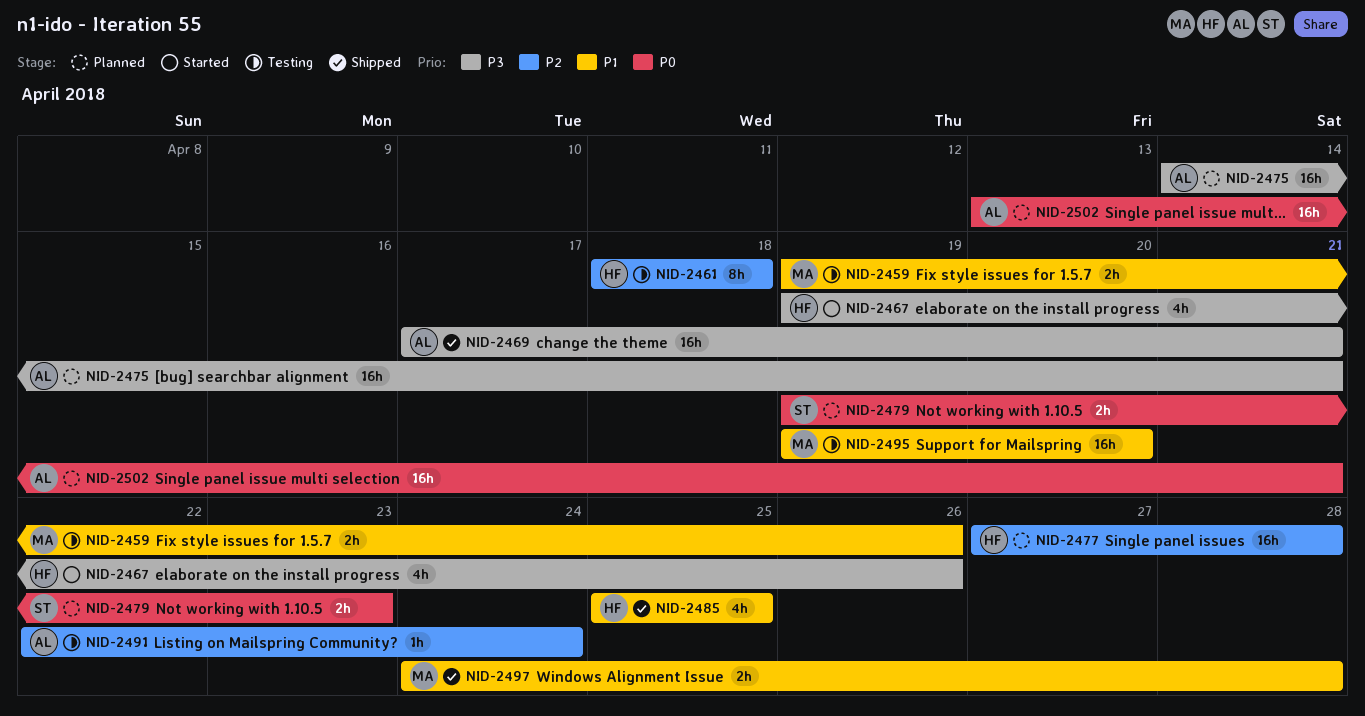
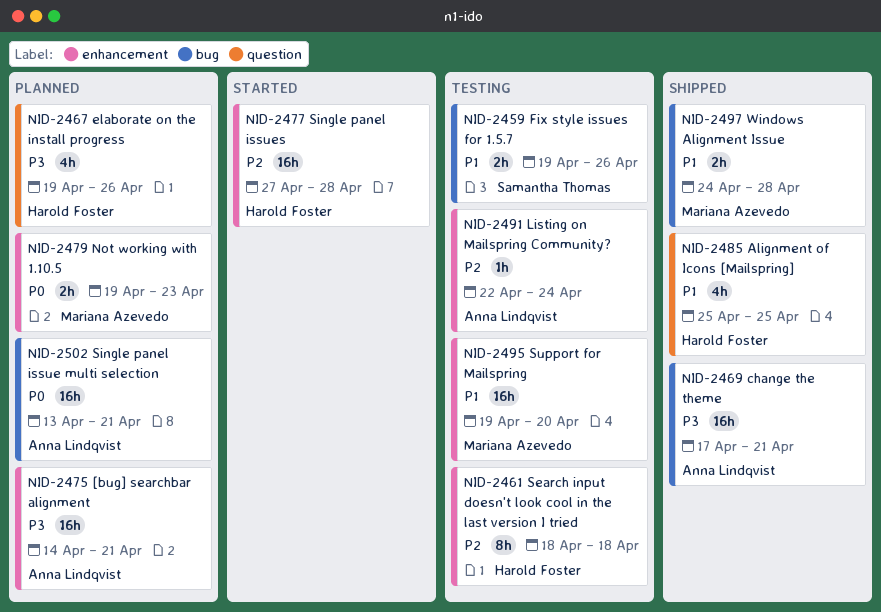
NID-2459, owner: Mariana Azevedo -> Samantha Thomas
NID-2467, status: Started -> Planned
NID-2477, status: Planned -> Started
NID-2479, owner: Samantha Thomas -> Mariana Azevedo

